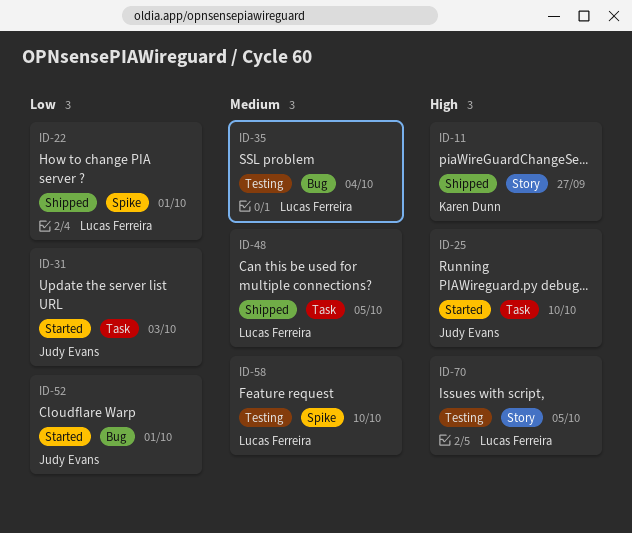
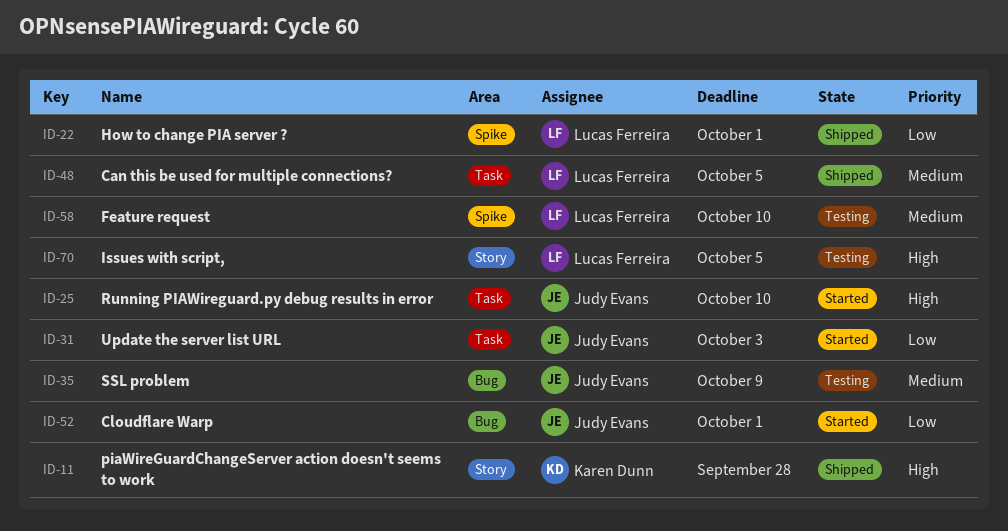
ID-11, due: Sep 27 -> Sep 28
ID-35, owner: Lucas Ferreira -> Judy Evans
ID-35, due: Oct 4 -> Oct 9

